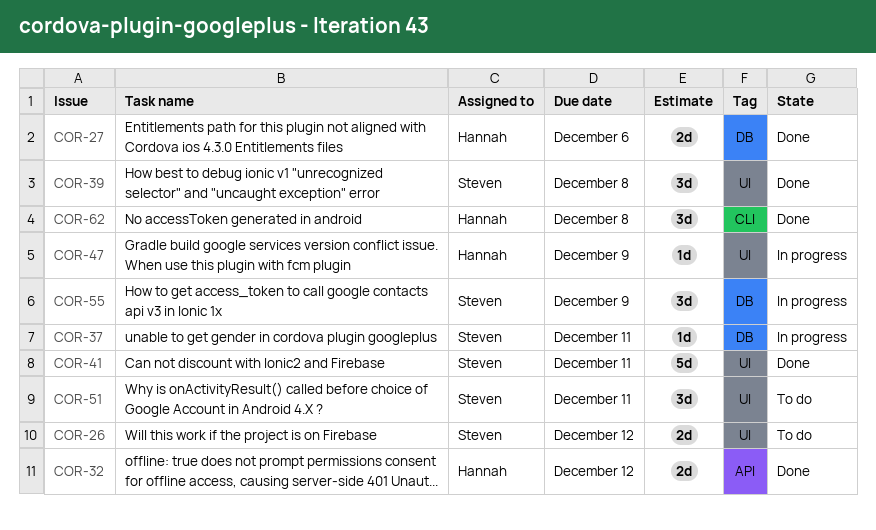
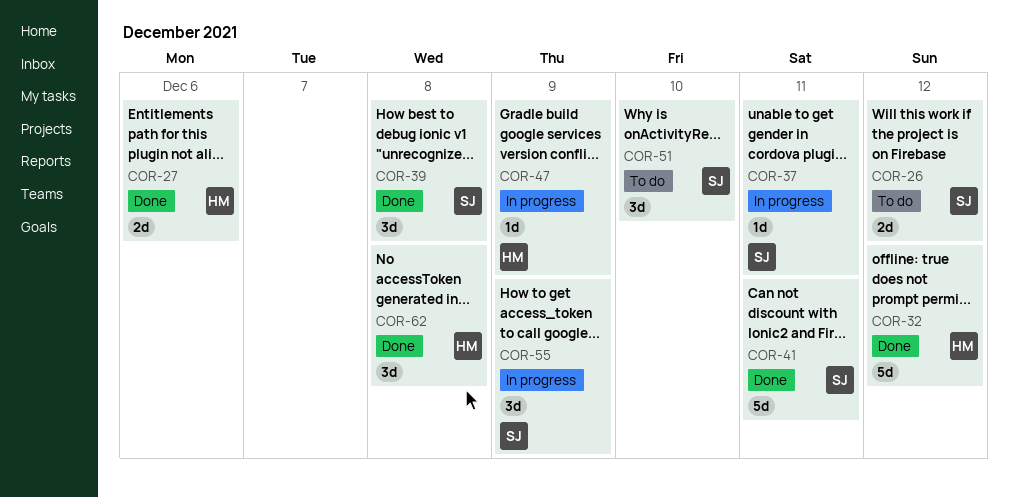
COR-32, estimate: 2d -> 5d
COR-51, due: Dec 11 -> Dec 10

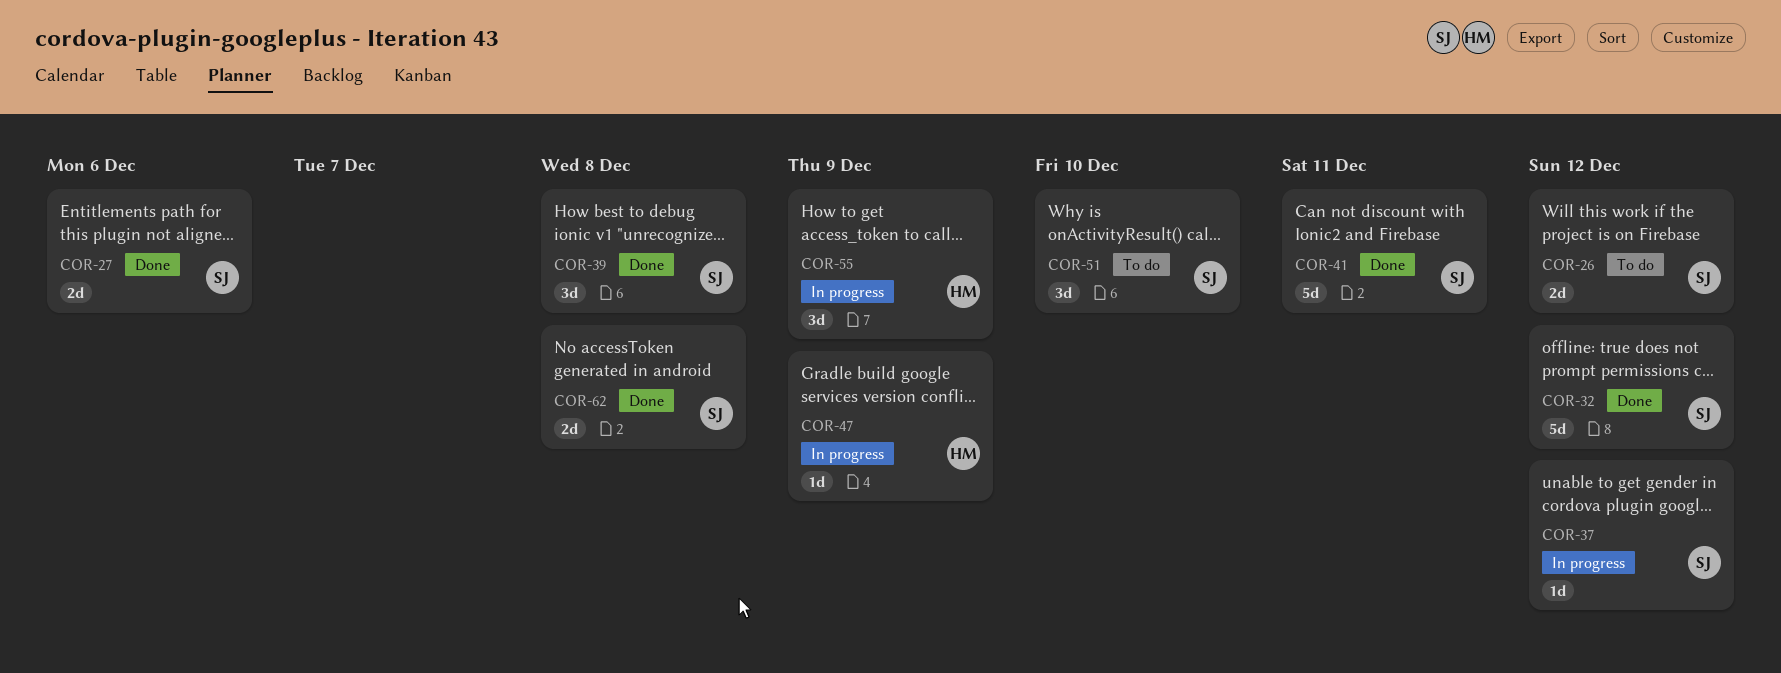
COR-27, owner: HM -> SJ
COR-32, owner: HM -> SJ
COR-37, due: Dec 11 -> Dec 12
COR-55, owner: SJ -> HM
COR-62, owner: HM -> SJ
COR-62, estimate: 3d -> 2d

